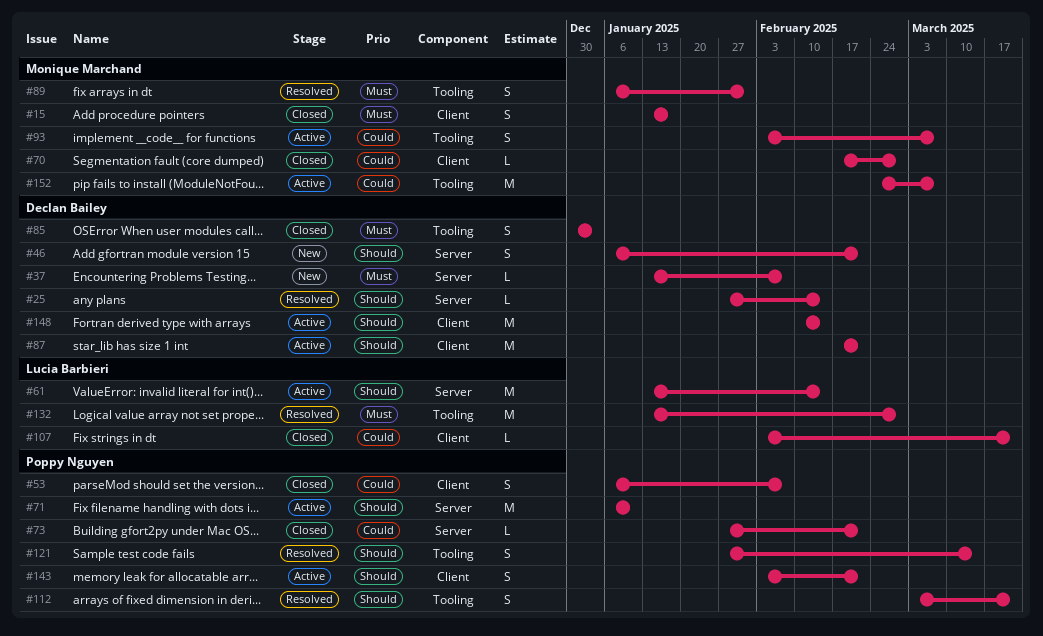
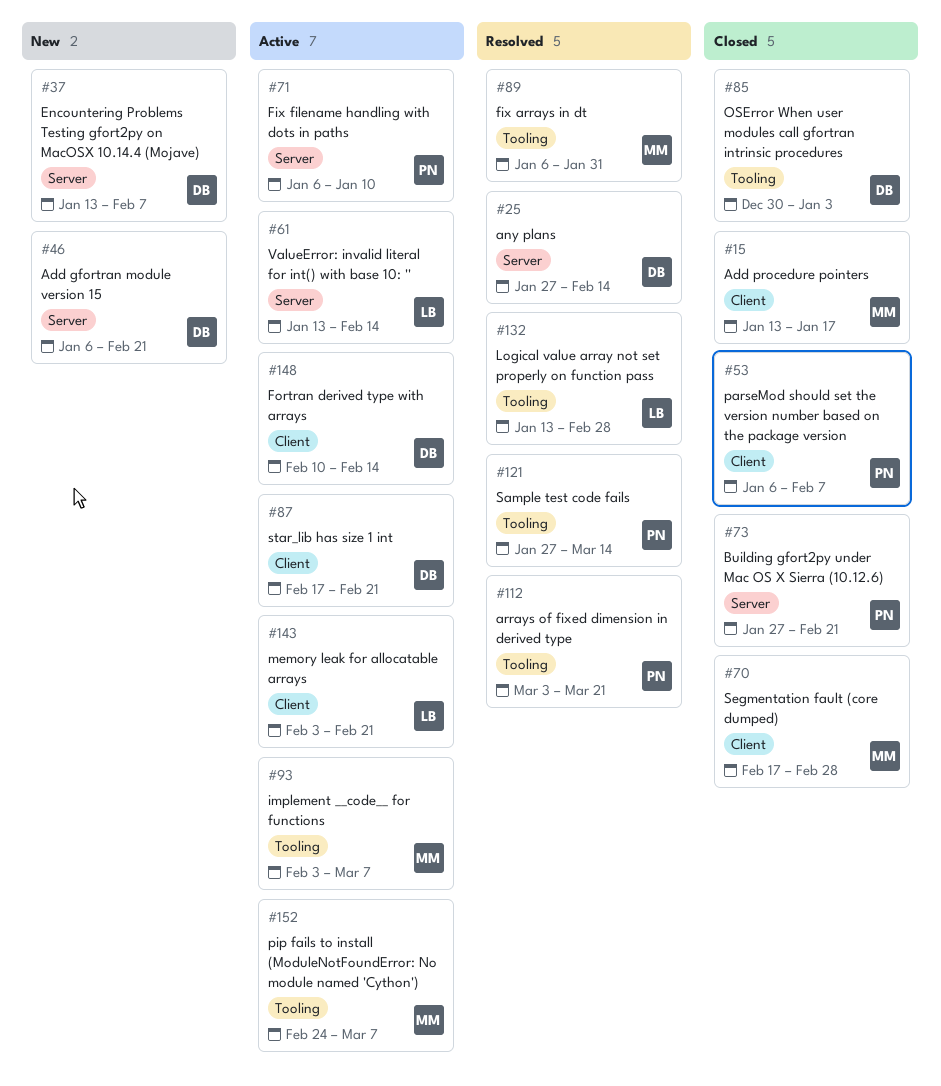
#107: present -> none
#143, owner: Poppy Nguyen -> Lucia Barbieri

